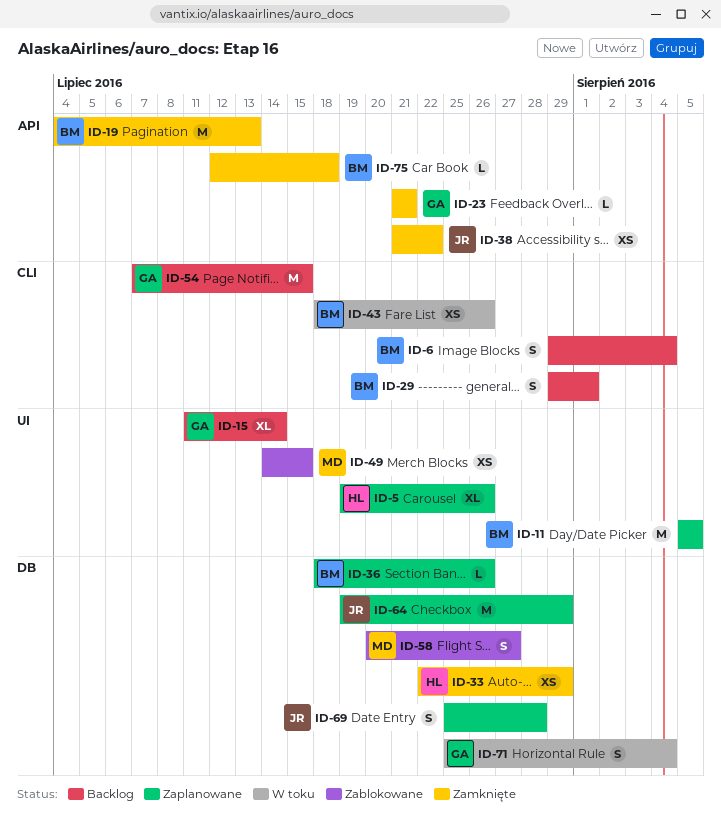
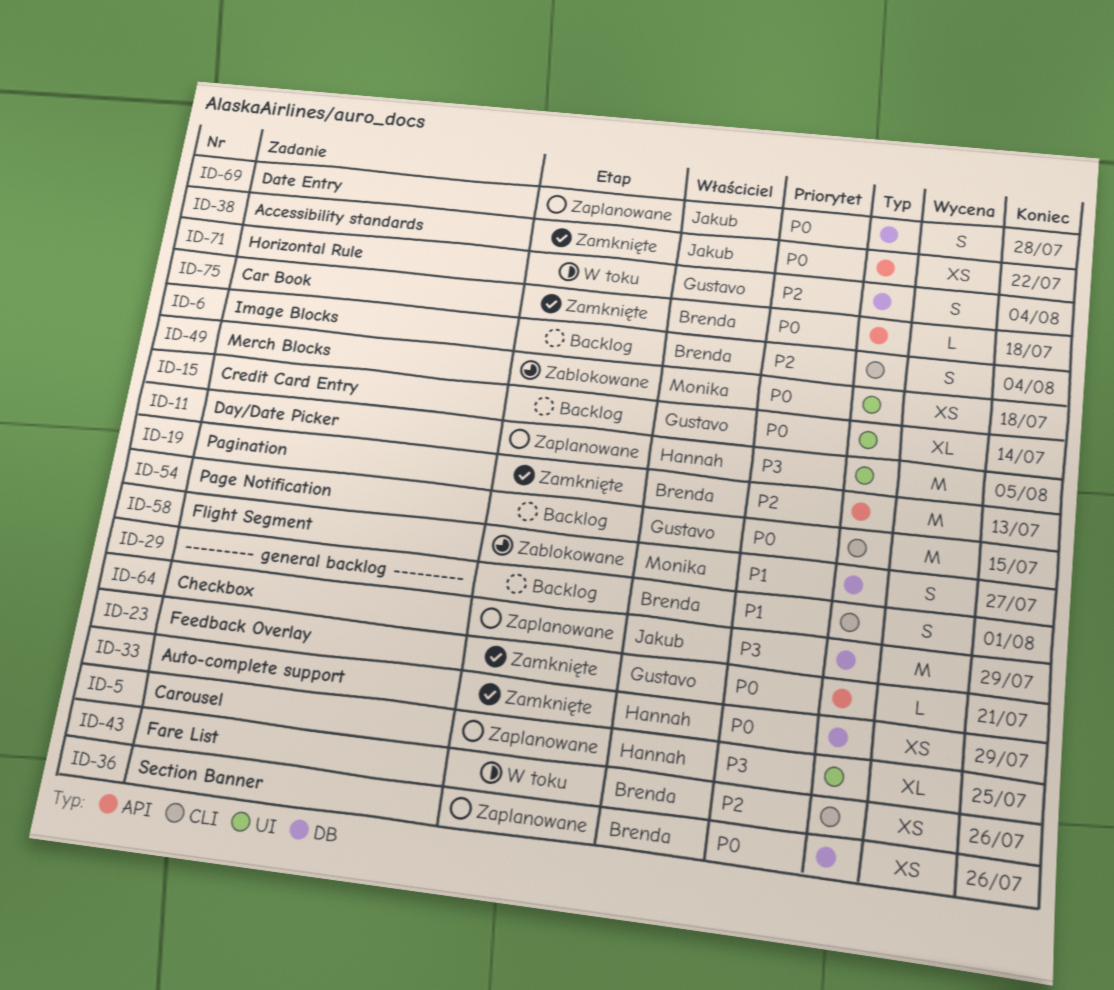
ID-5, due: Jul 26 -> Jul 25
ID-11, owner: Brenda -> Hannah
ID-36, estimate: L -> XS
ID-49, due: Jul 15 -> Jul 18

